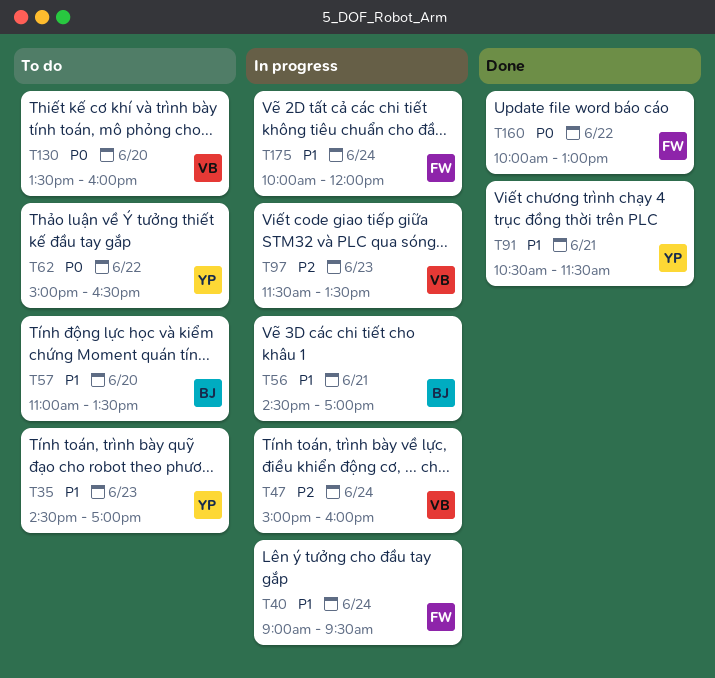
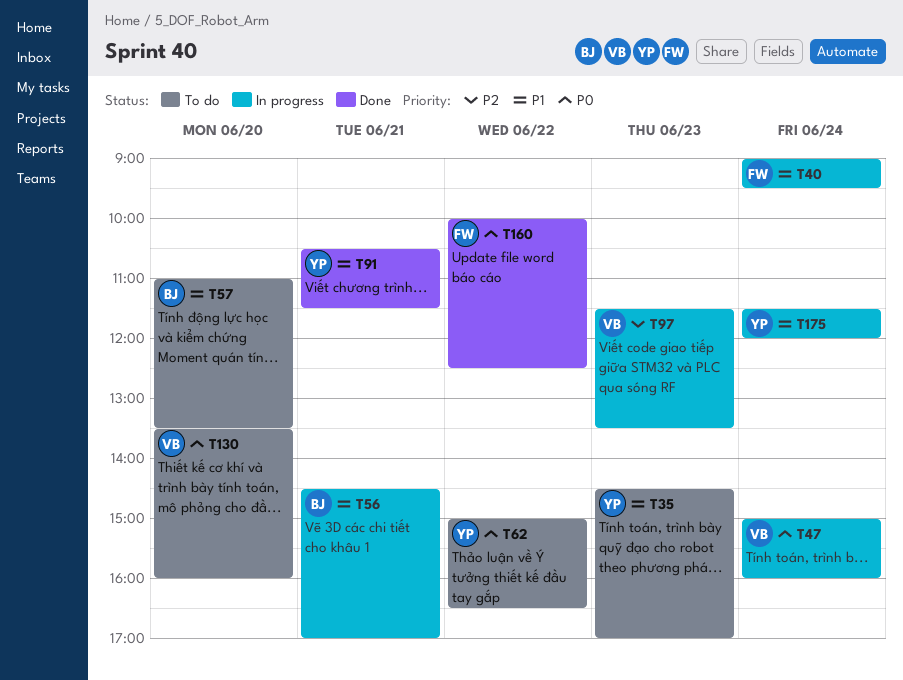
T47, priority: P2 -> P0
T160, ends: 13:00 -> 12:30
T175, owner: FW -> YP
T175, begins: 10:00 -> 11:30

